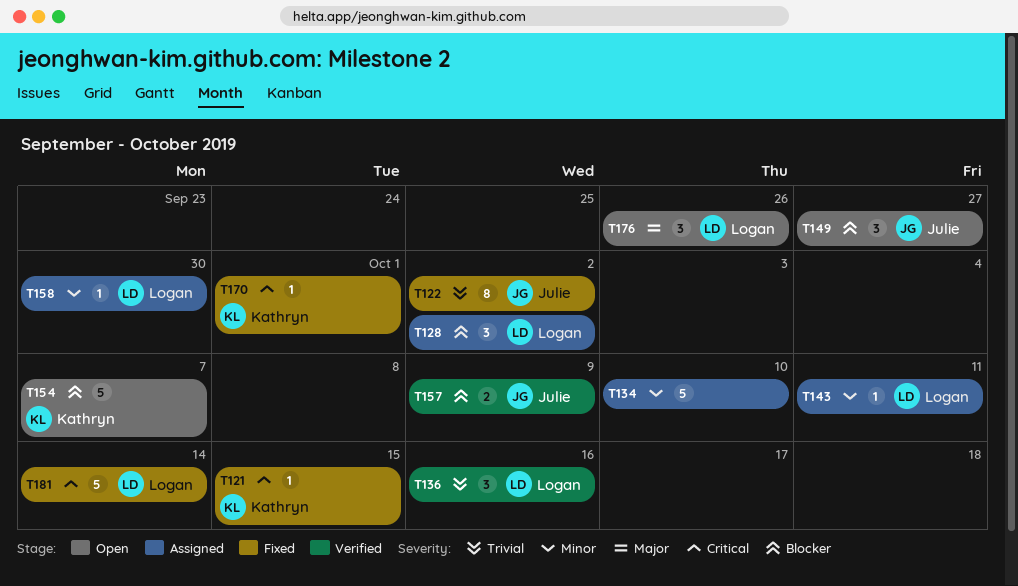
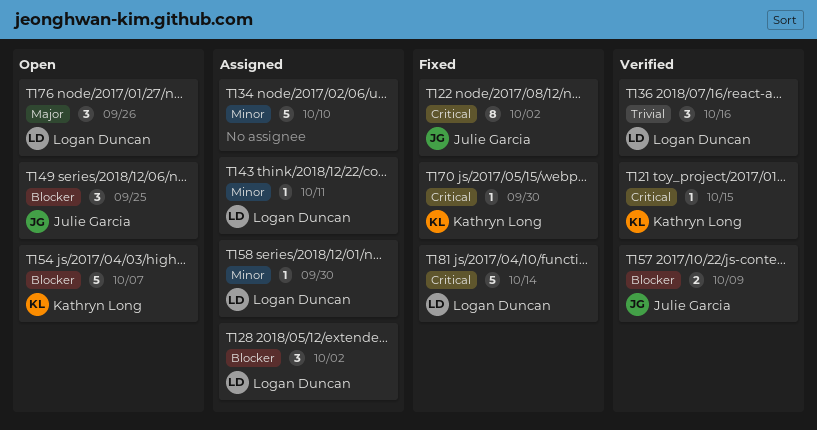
T121, status: Fixed -> Verified
T122, priority: Trivial -> Critical
T149, due: Sep 27 -> Sep 25
T170, due: Oct 1 -> Sep 30

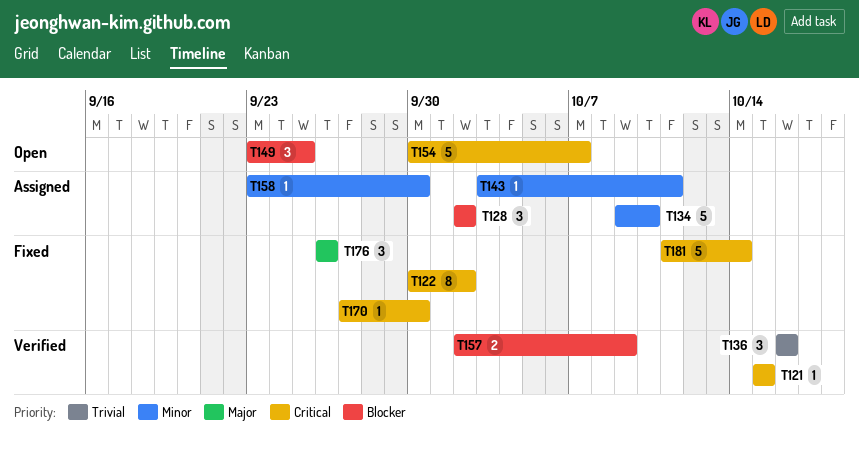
T154, priority: Blocker -> Critical
T176, status: Open -> Fixed

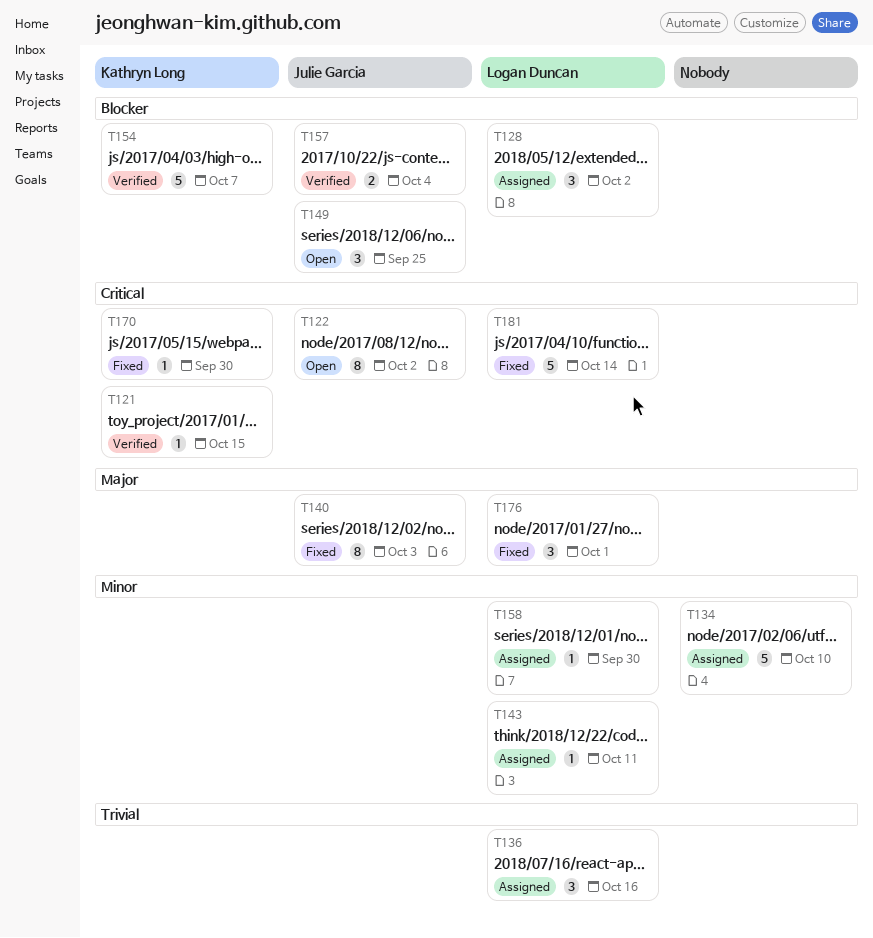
T122, status: Fixed -> Open
T136, status: Verified -> Assigned
T140: none -> present
T154, status: Open -> Verified
T154, priority: Critical -> Blocker
T157, due: Oct 9 -> Oct 4
T176, due: Sep 26 -> Oct 1

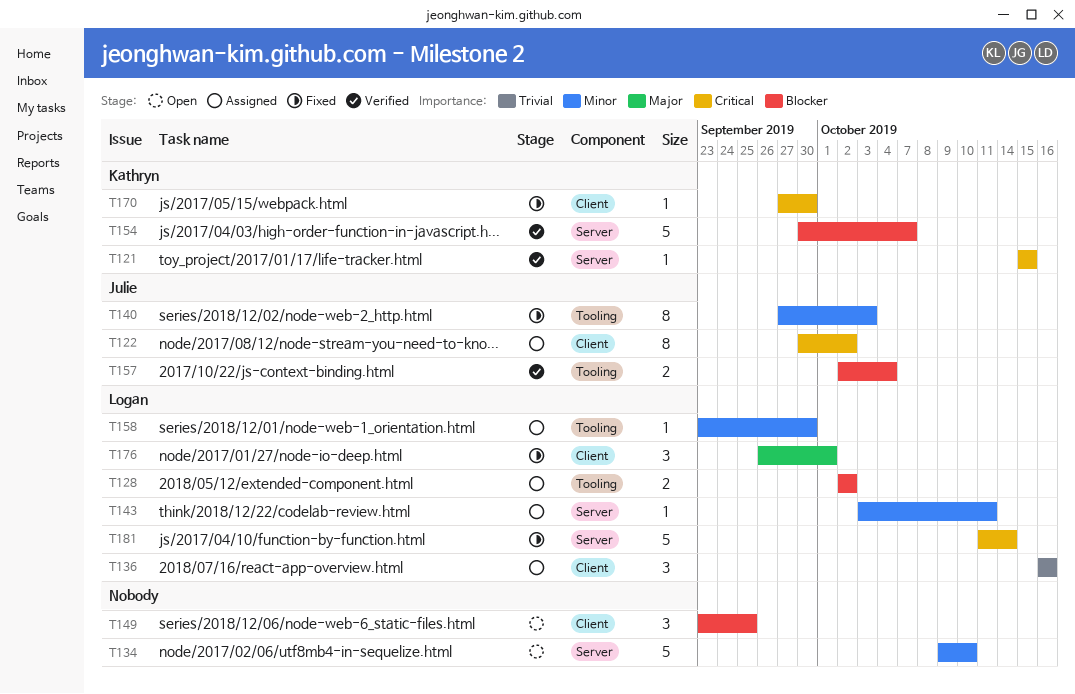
T122, status: Open -> Assigned
T128, estimate: 3 -> 2
T134, status: Assigned -> Open
T140, priority: Major -> Minor
T149, owner: Julie Garcia -> none

